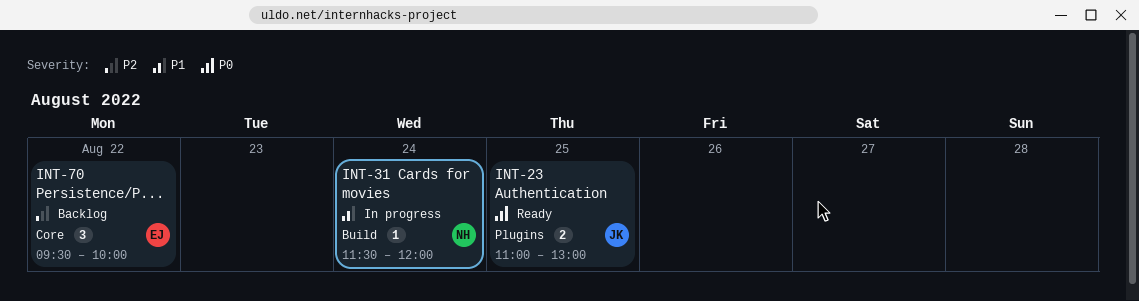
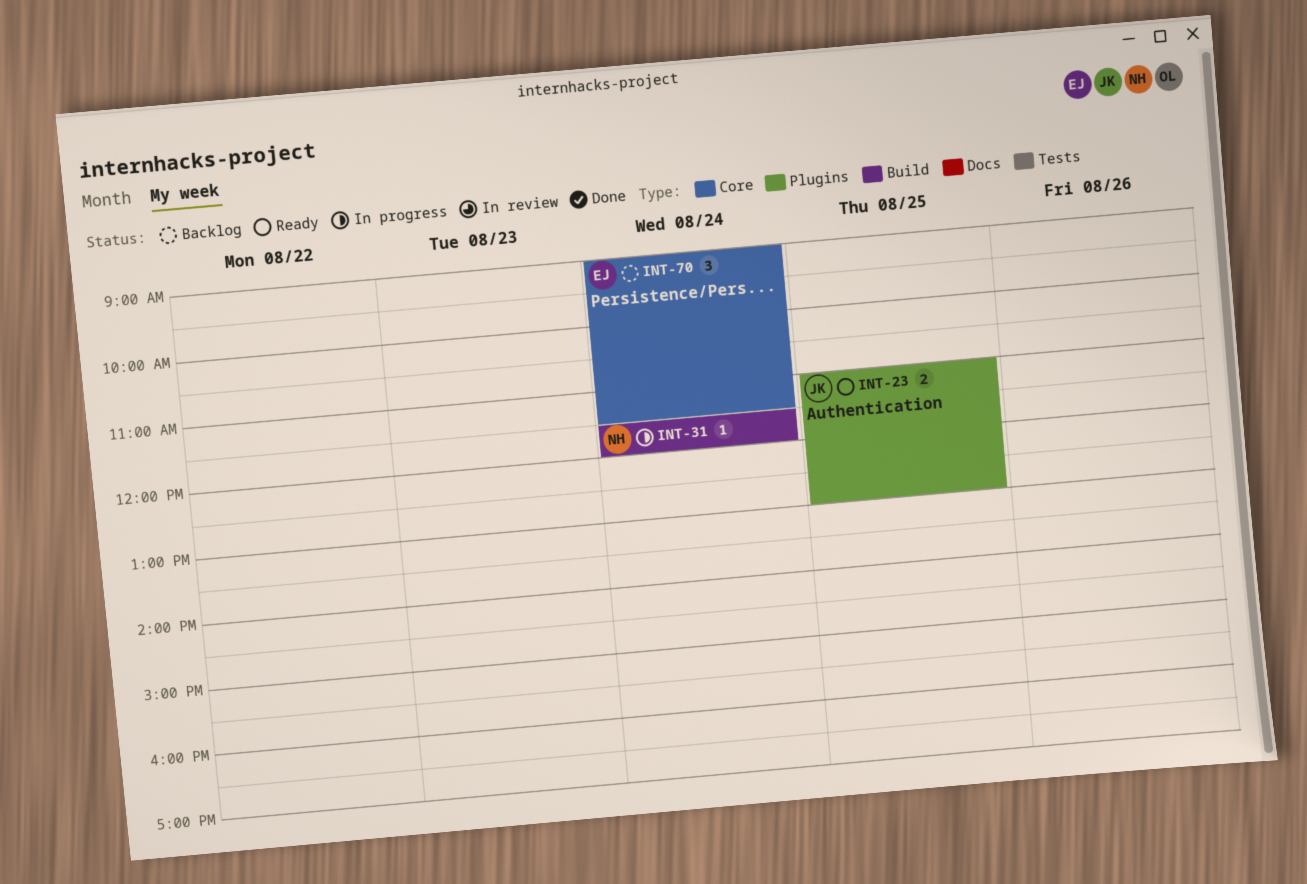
INT-70, day: Aug 22 -> Aug 24
INT-70, begins: 09:30 -> 09:00
INT-70, ends: 10:00 -> 11:30

